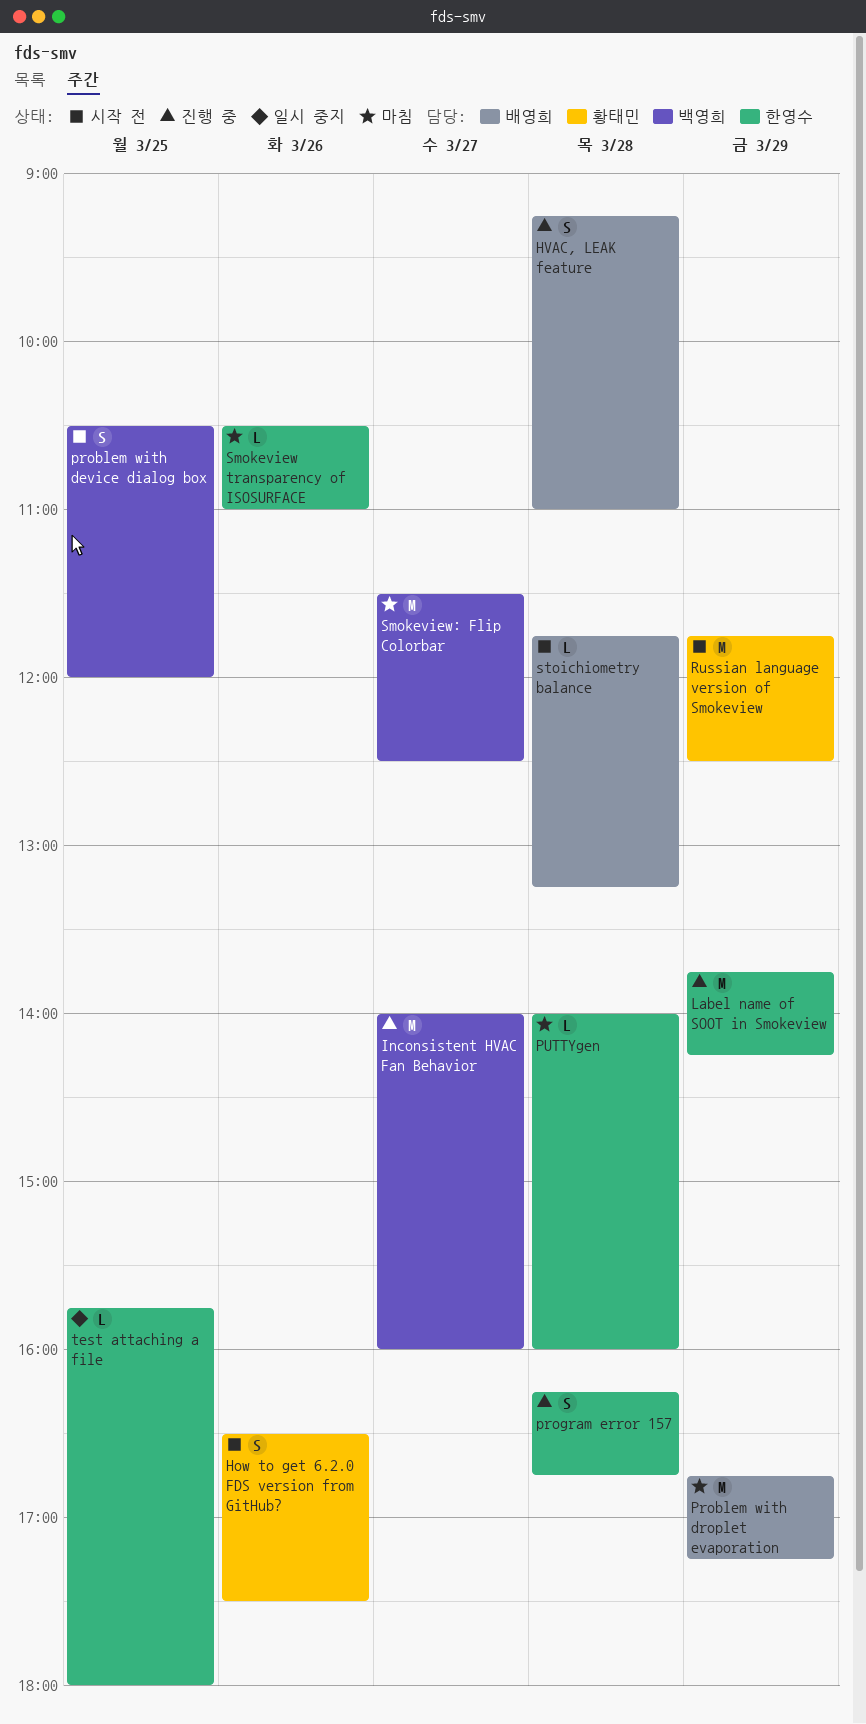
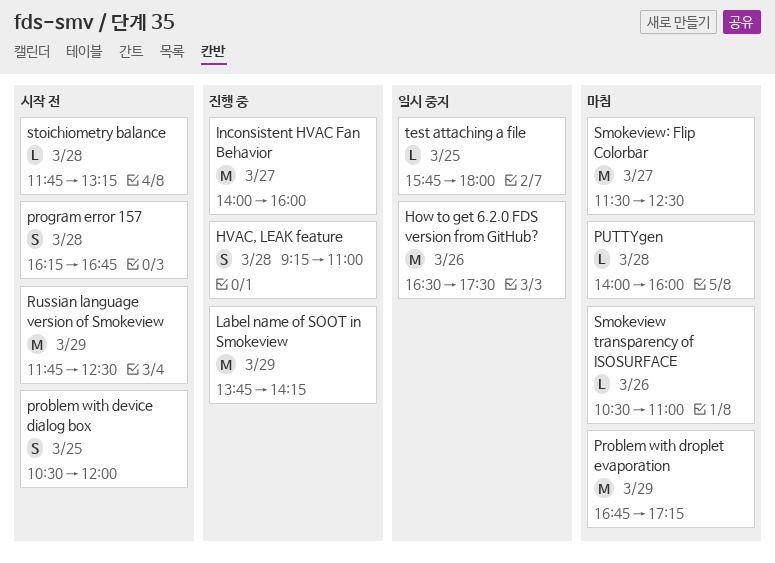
How to get 6.2.0 FDS version from GitHub?, status: 시작 전 -> 일시 중지
How to get 6.2.0 FDS version from GitHub?, estimate: S -> M
program error 157, status: 진행 중 -> 시작 전

